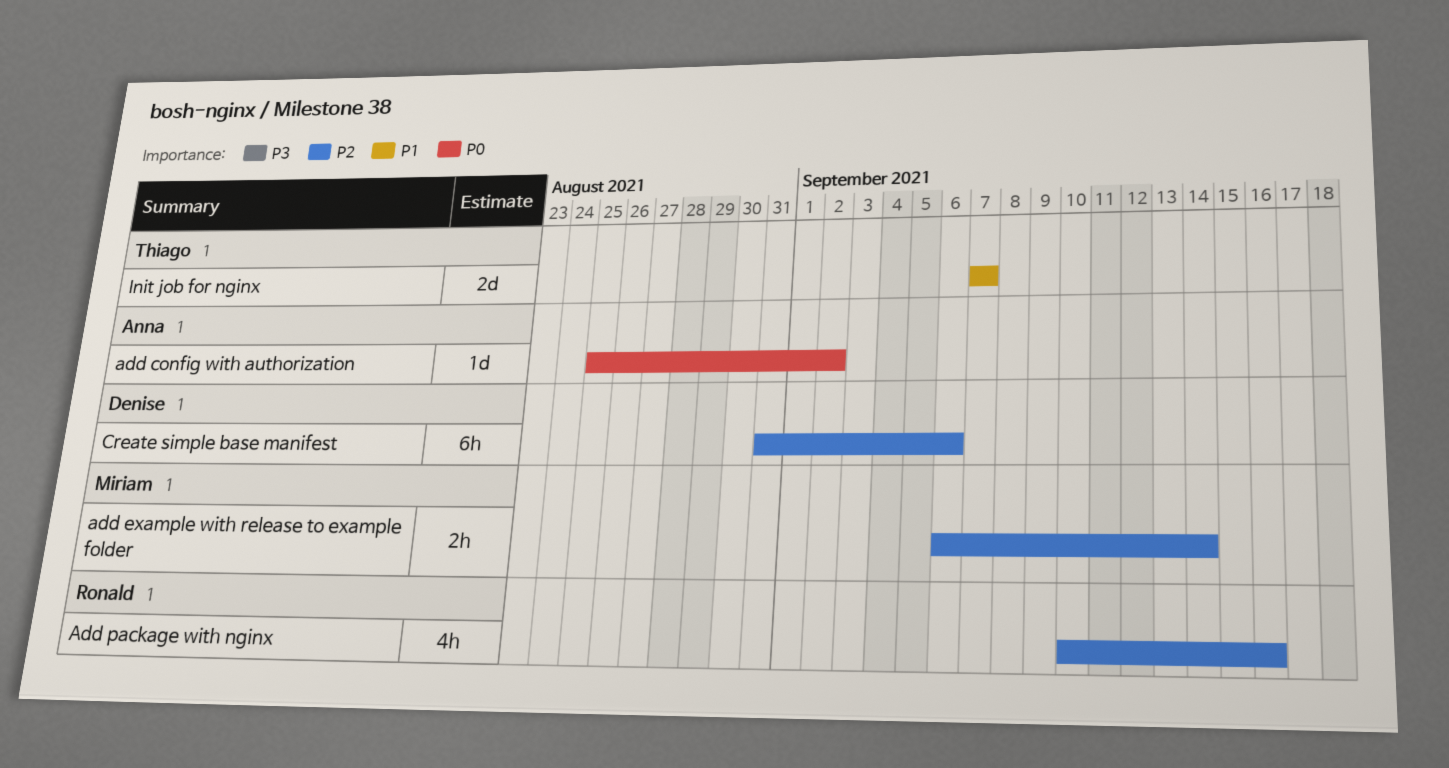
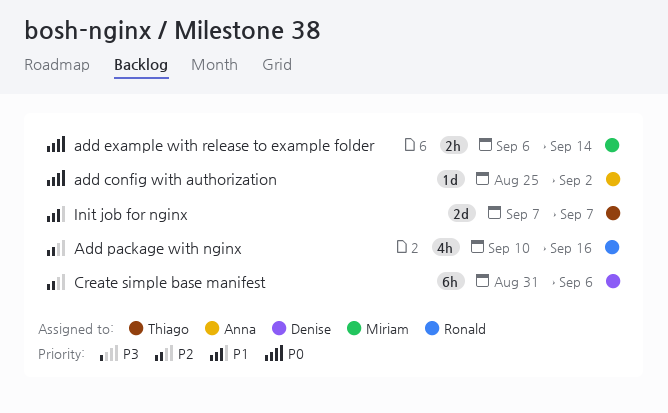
add example with release to example folder, priority: P2 -> P0

